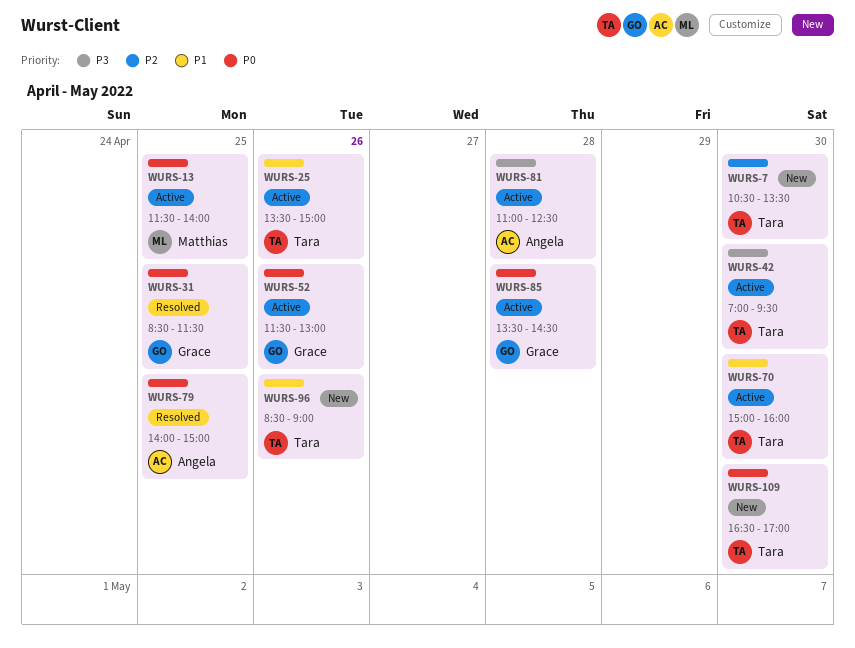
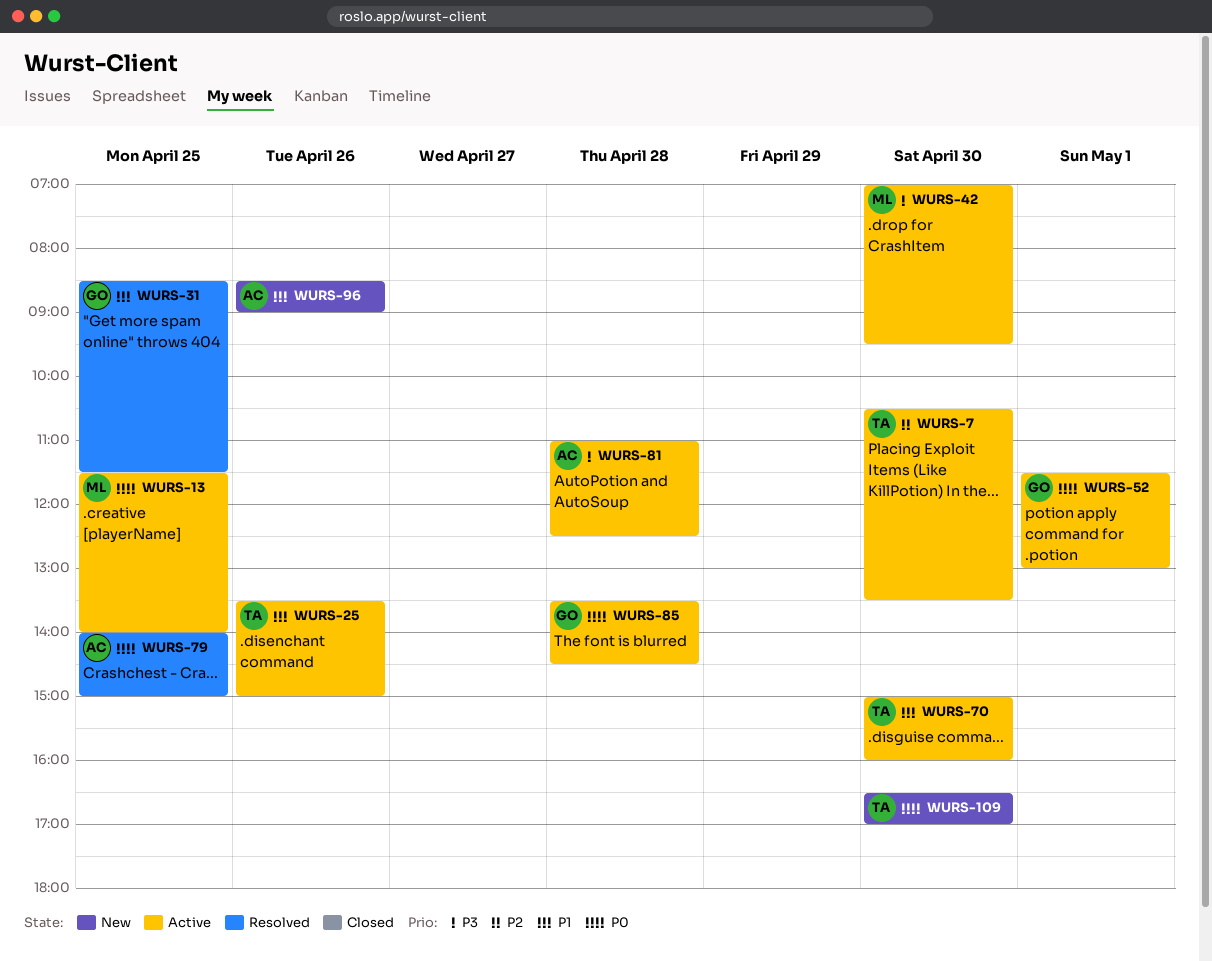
WURS-7, status: New -> Active
WURS-31, priority: P0 -> P1
WURS-42, owner: Tara -> Matthias
WURS-52, day: Apr 26 -> May 1
WURS-96, owner: Tara -> Angela

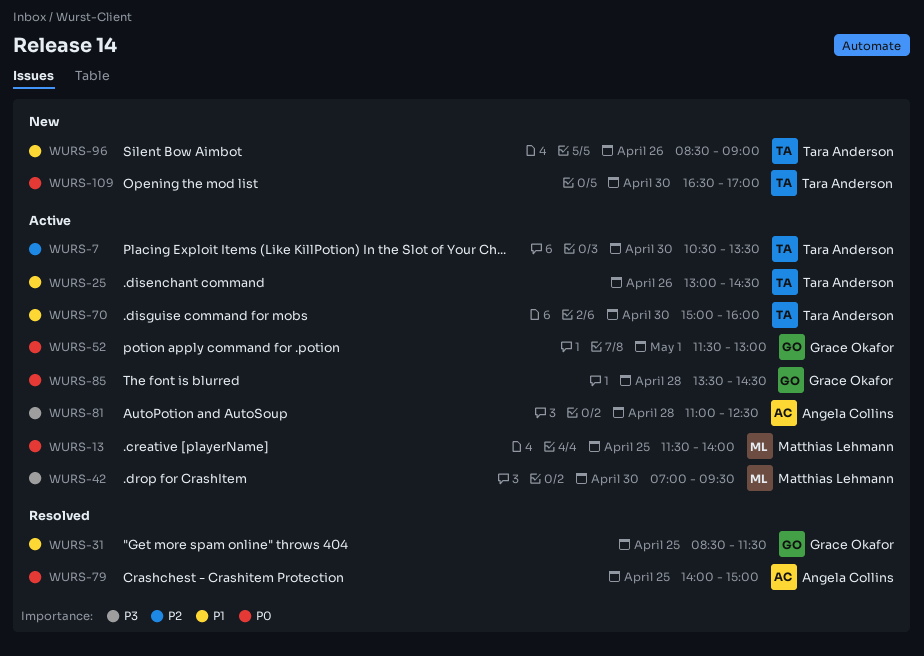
WURS-25, begins: 13:30 -> 13:00
WURS-25, ends: 15:00 -> 14:30
WURS-96, owner: Angela Collins -> Tara Anderson

